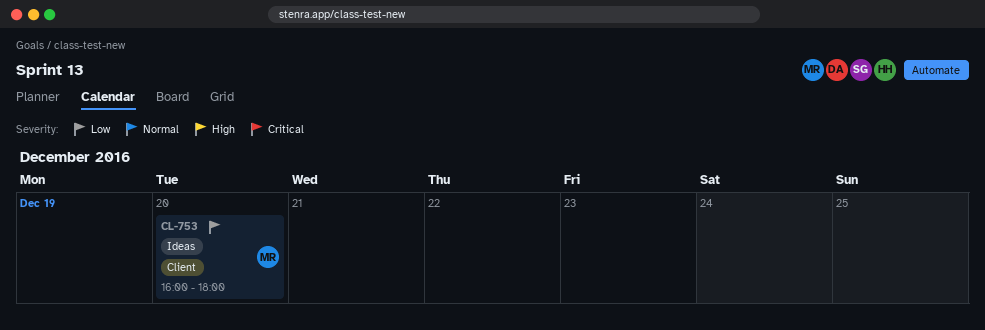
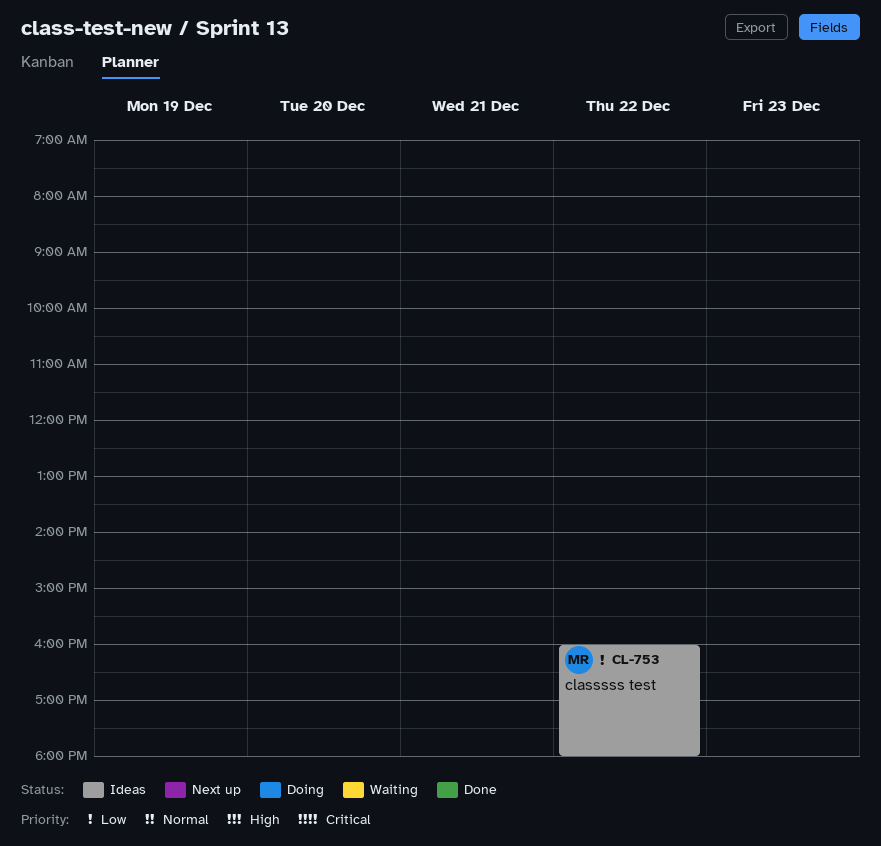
CL-753, day: Dec 20 -> Dec 22

